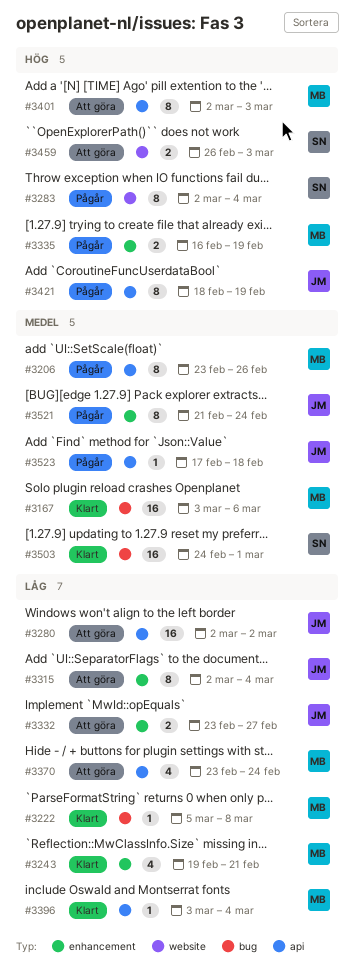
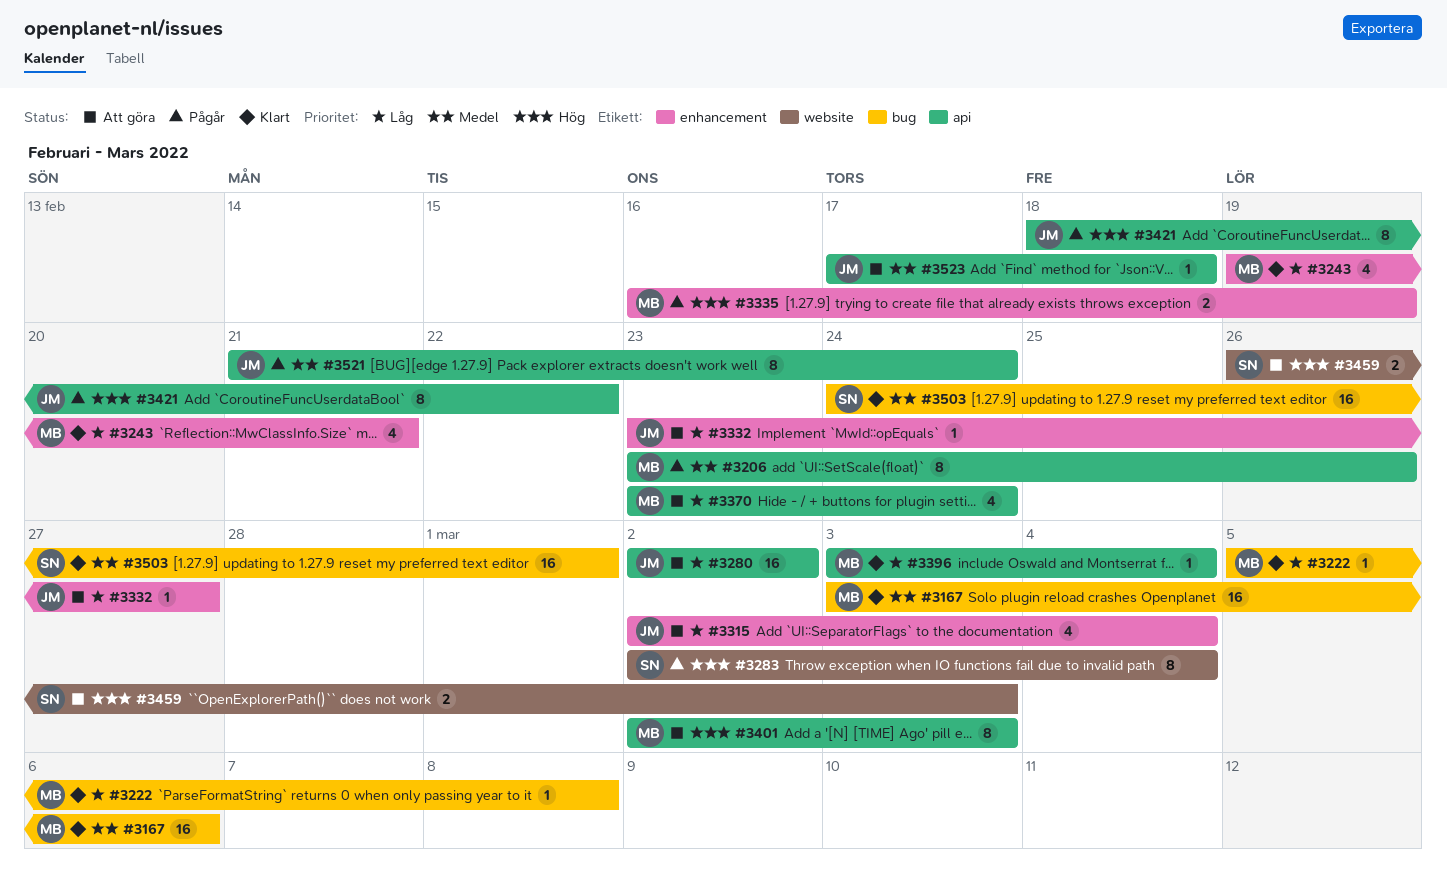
#3315, estimate: 8 -> 4
#3332, estimate: 2 -> 1
#3421, due: Feb 19 -> Feb 22
#3521, label: enhancement -> api
#3523, status: Pågår -> Att göra

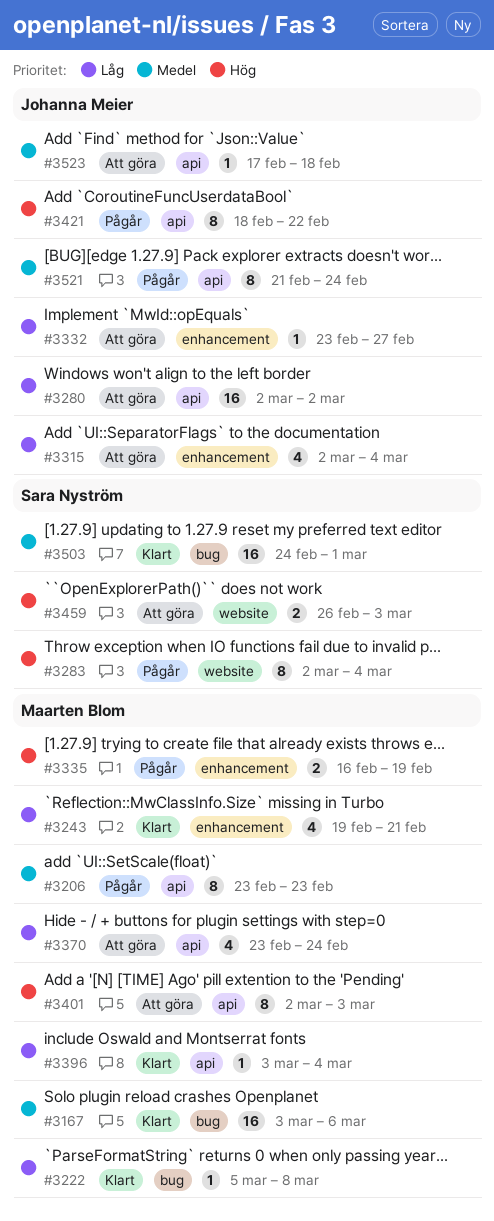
#3206, due: Feb 26 -> Feb 23

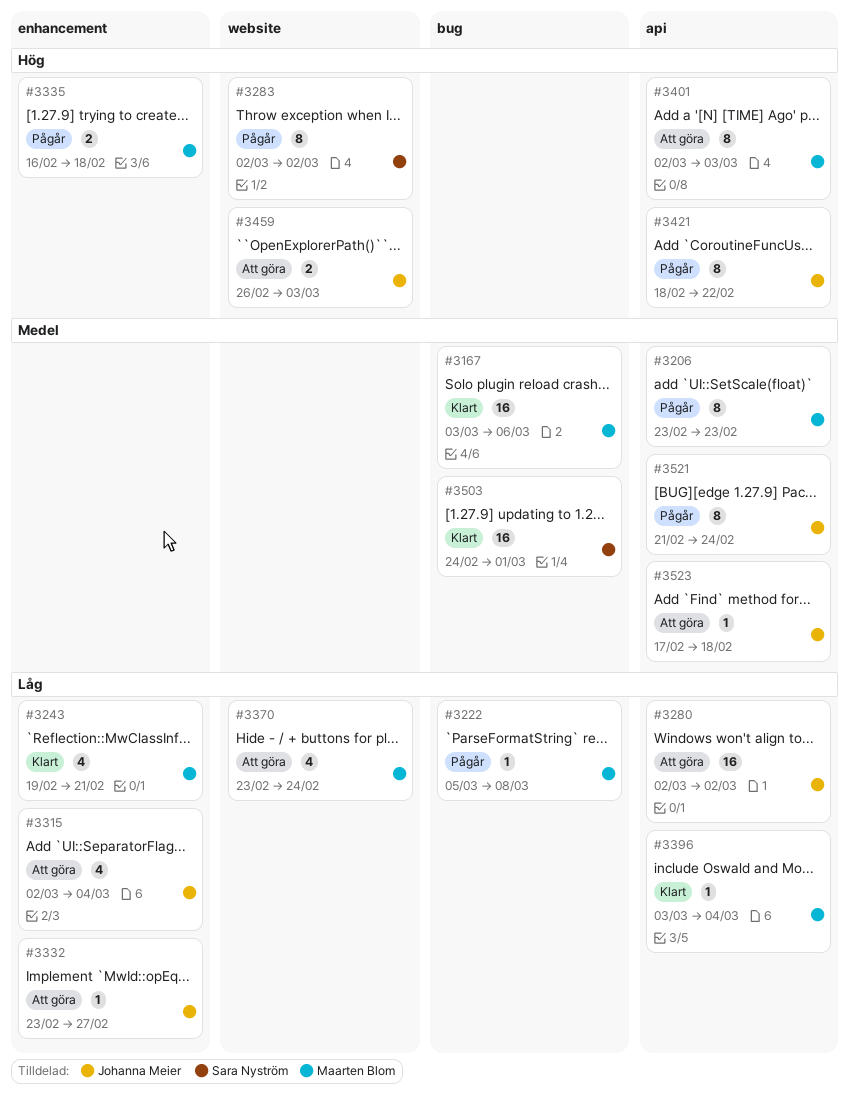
#3222, status: Klart -> Pågår
#3283, due: Mar 4 -> Mar 2
#3335, due: Feb 19 -> Feb 18
#3370, label: api -> website
#3459, owner: Sara Nyström -> Johanna Meier

